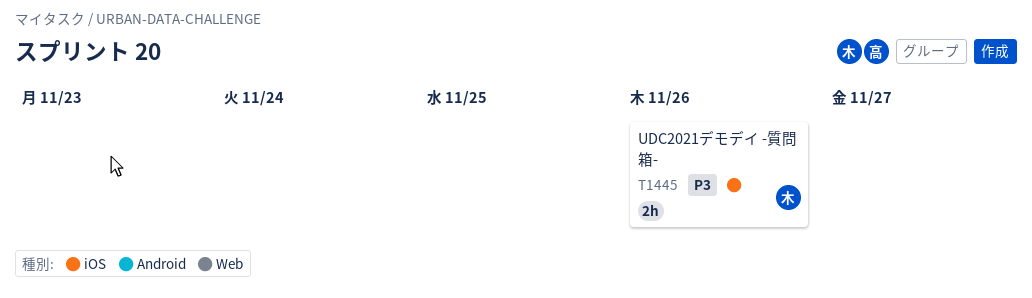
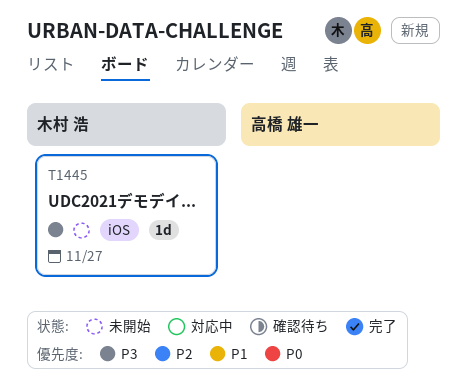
T1445, estimate: 2h -> 1d
T1445, due: Nov 26 -> Nov 27

